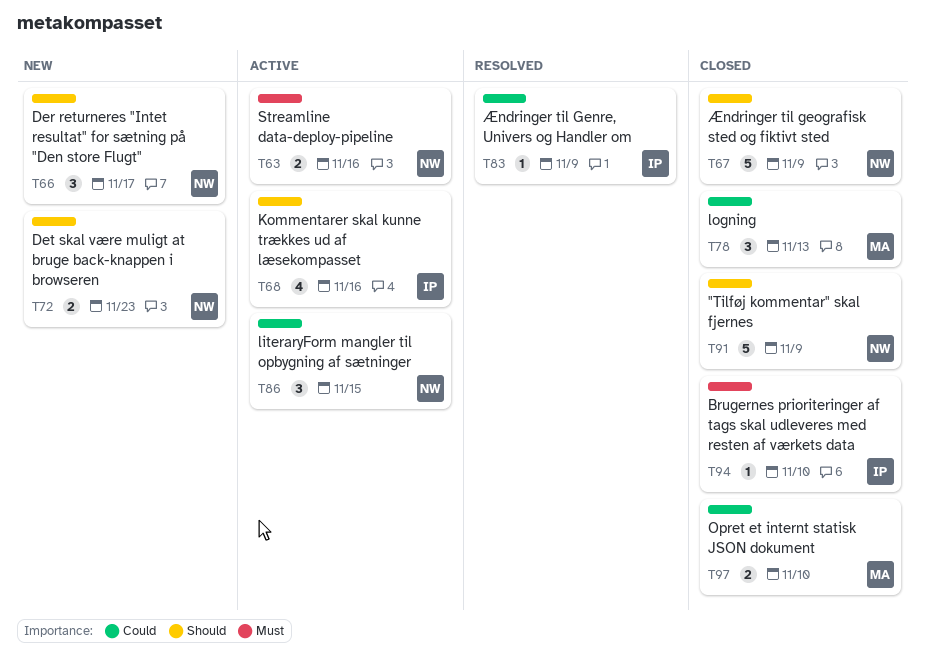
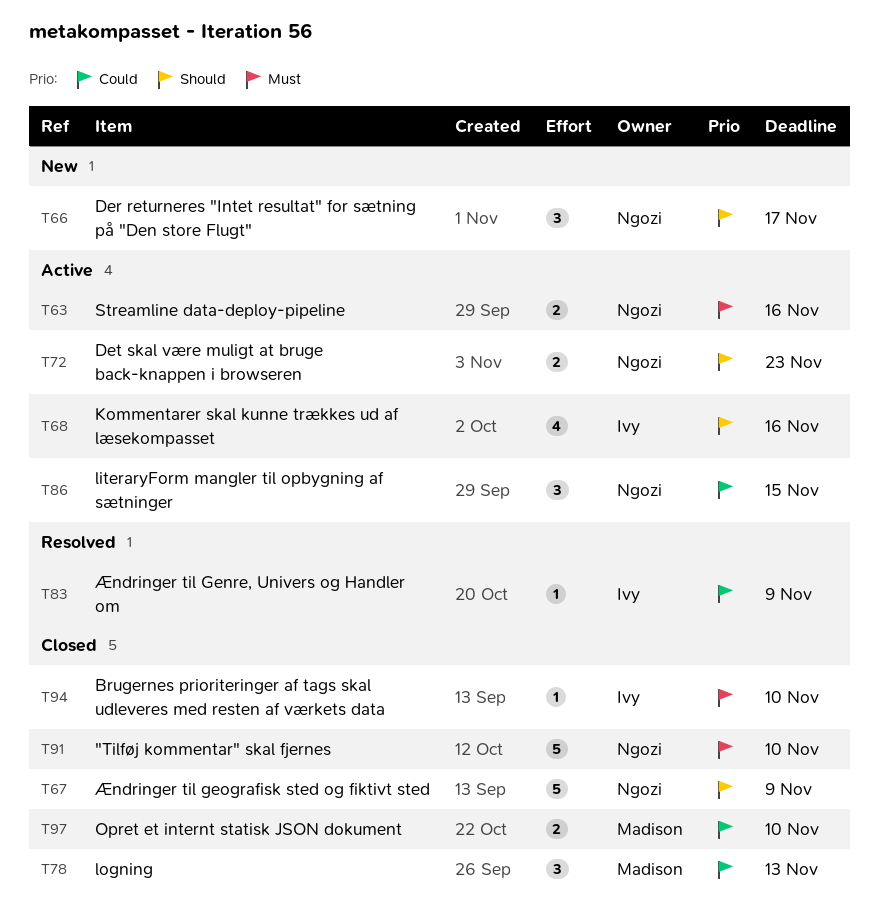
T72, status: New -> Active
T91, priority: Should -> Must
T91, due: Nov 9 -> Nov 10

